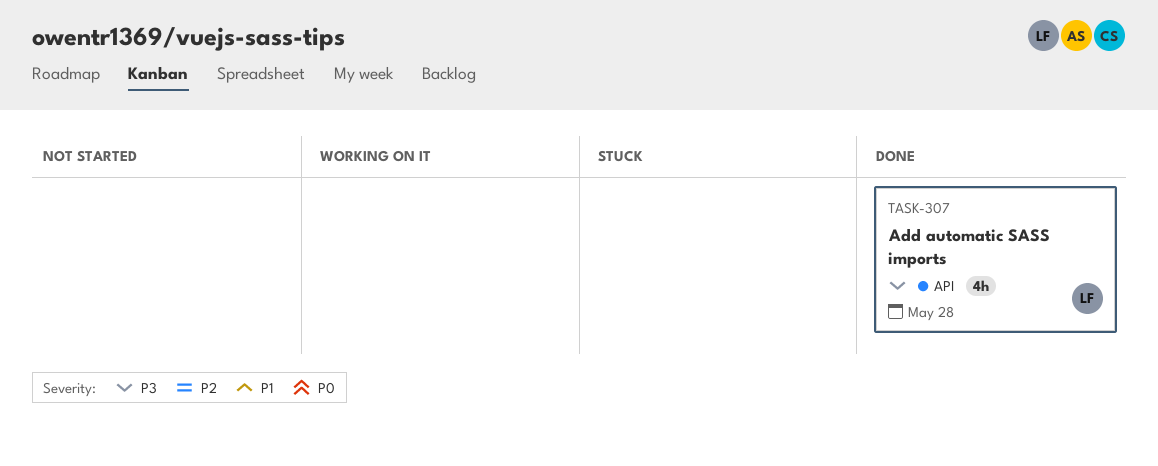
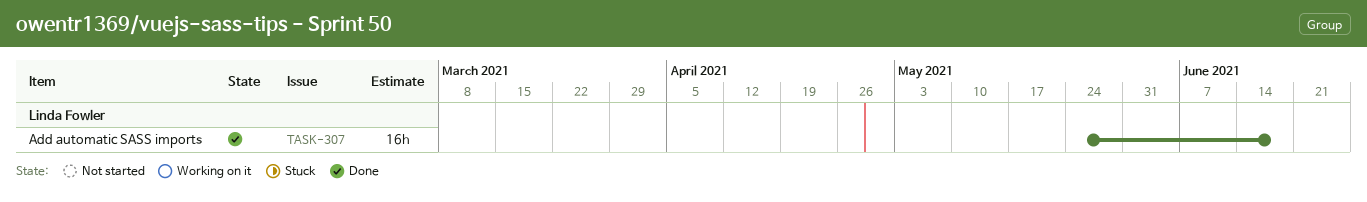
TASK-307, estimate: 4h -> 16h
TASK-307, due: May 28 -> Jun 18

